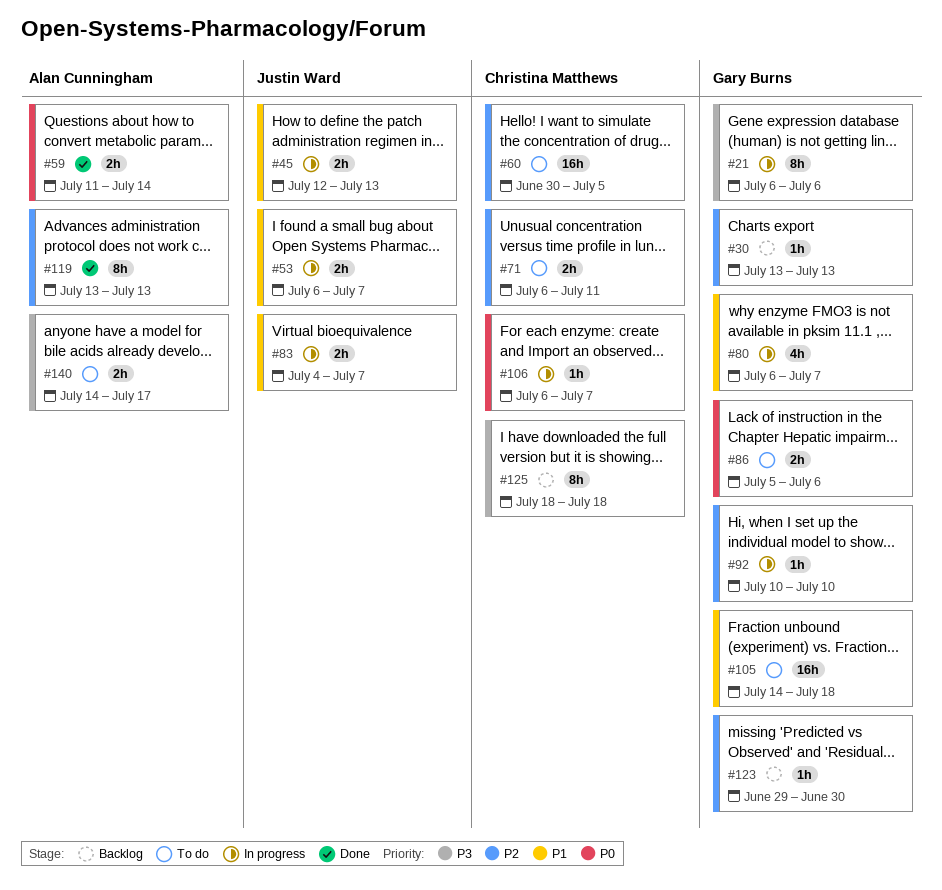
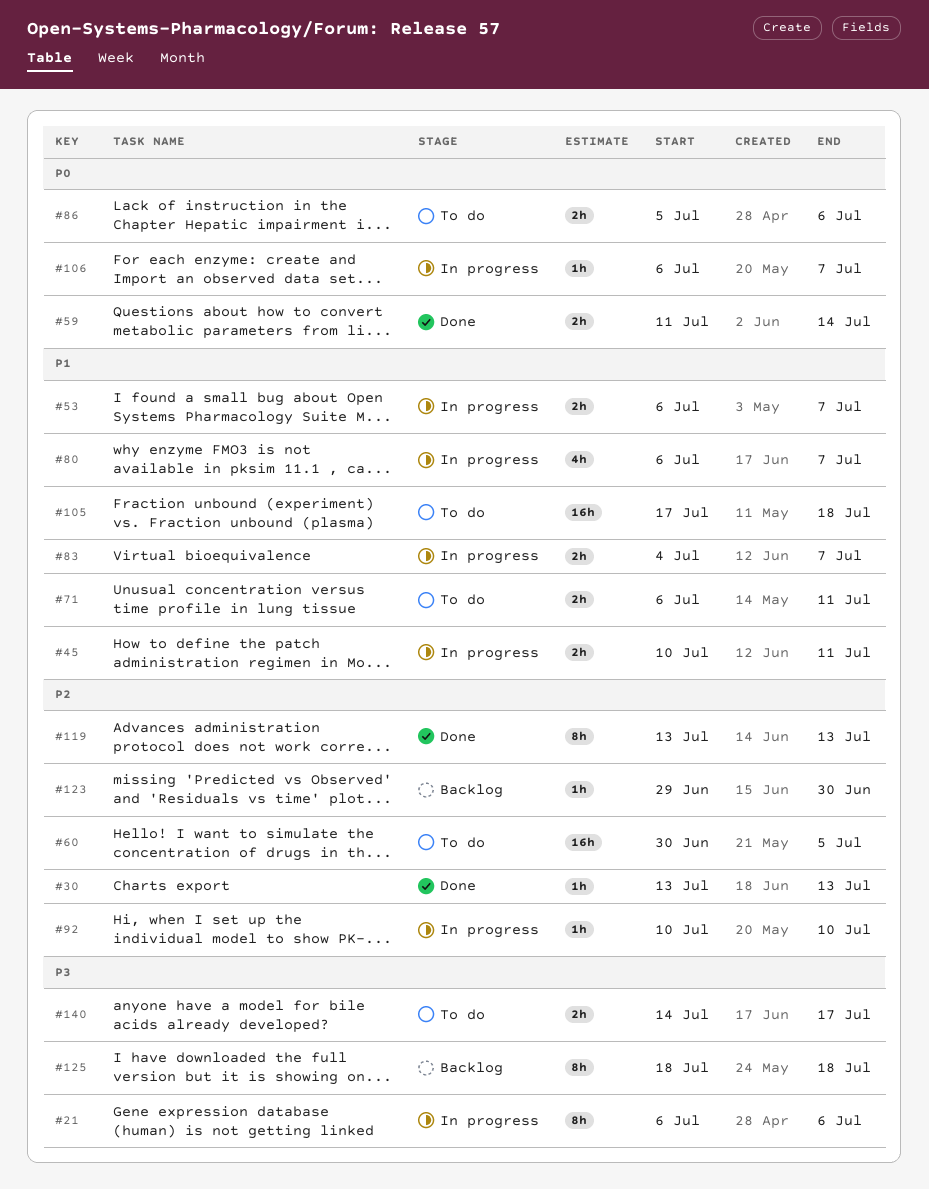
#30, status: Backlog -> Done
#45, start: Jul 12 -> Jul 10
#45, due: Jul 13 -> Jul 11
#71, priority: P2 -> P1
#105, start: Jul 14 -> Jul 17

